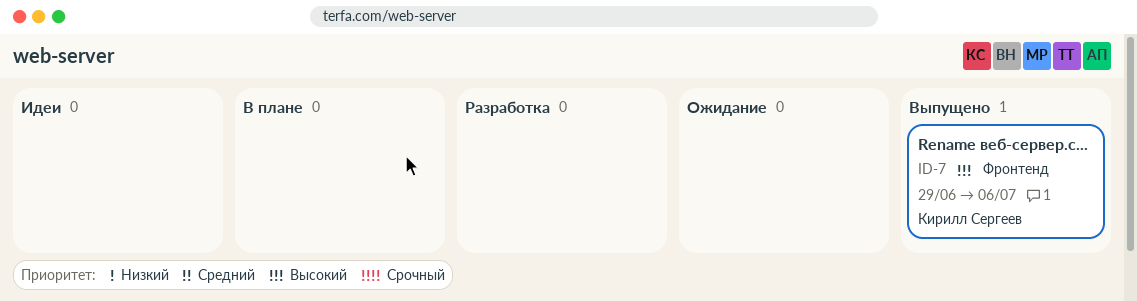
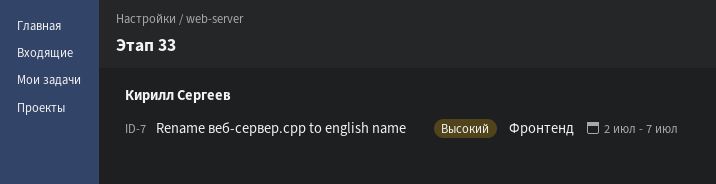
ID-7, start: Jun 29 -> Jul 2
ID-7, due: Jul 6 -> Jul 7

